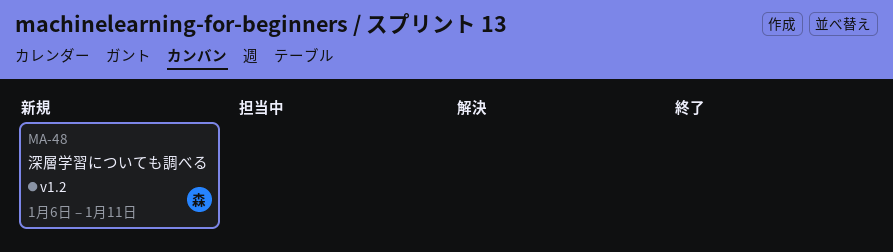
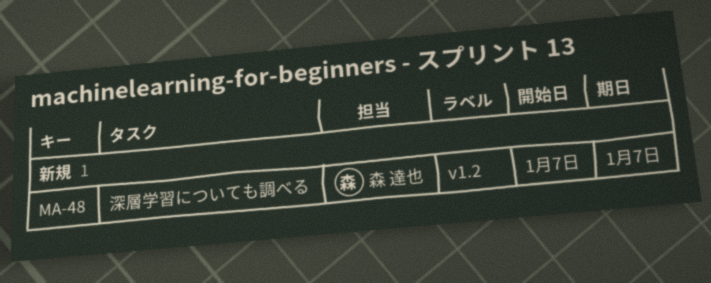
MA-48, start: Jan 6 -> Jan 7
MA-48, due: Jan 11 -> Jan 7

